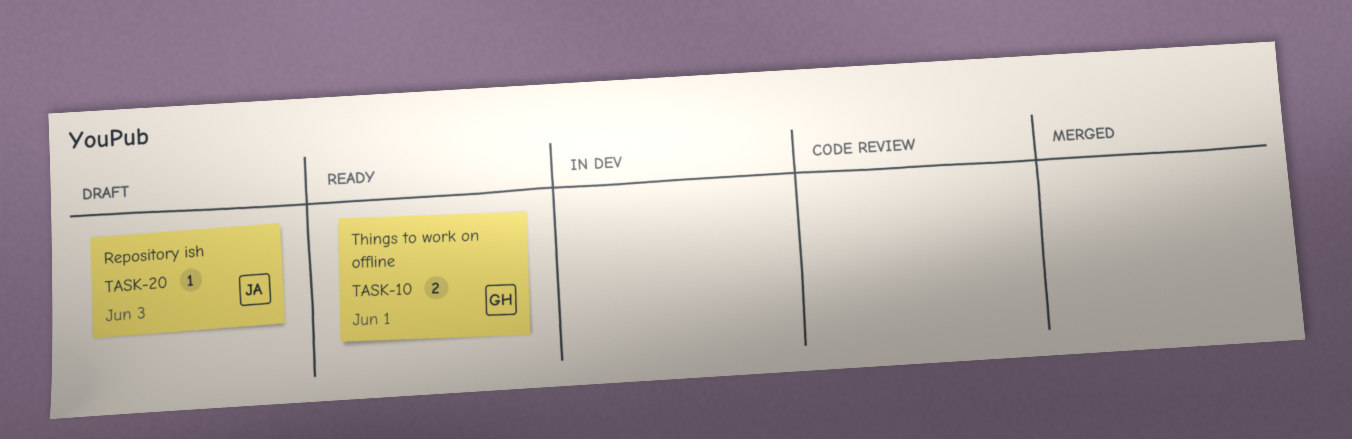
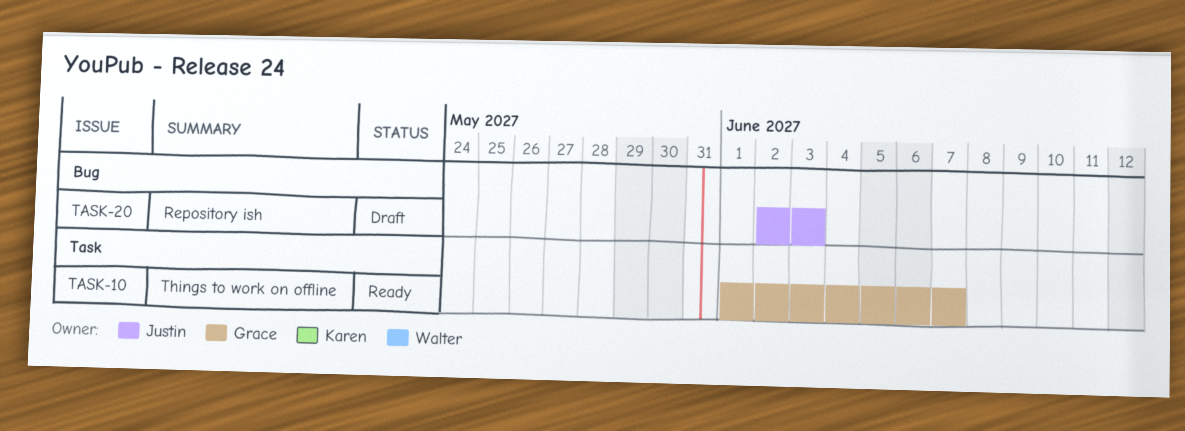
TASK-10, due: Jun 1 -> Jun 7

